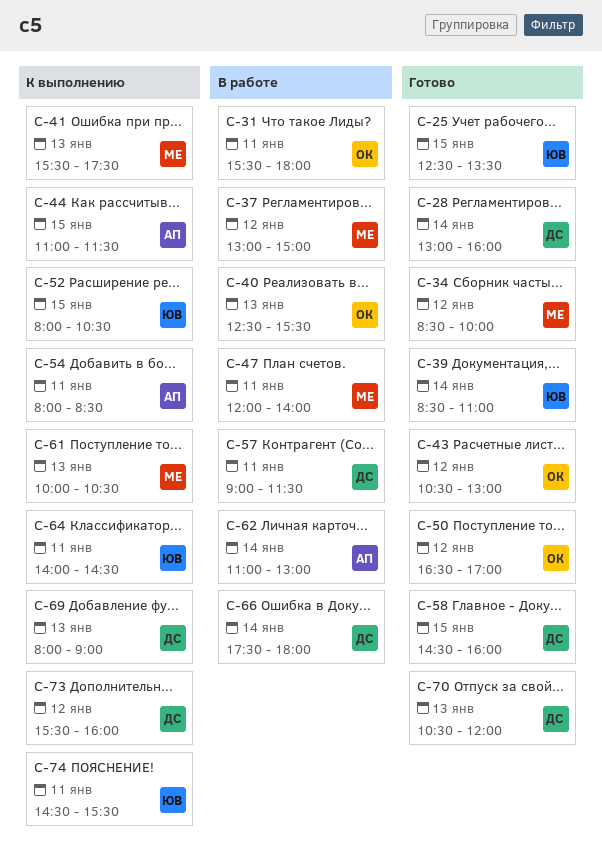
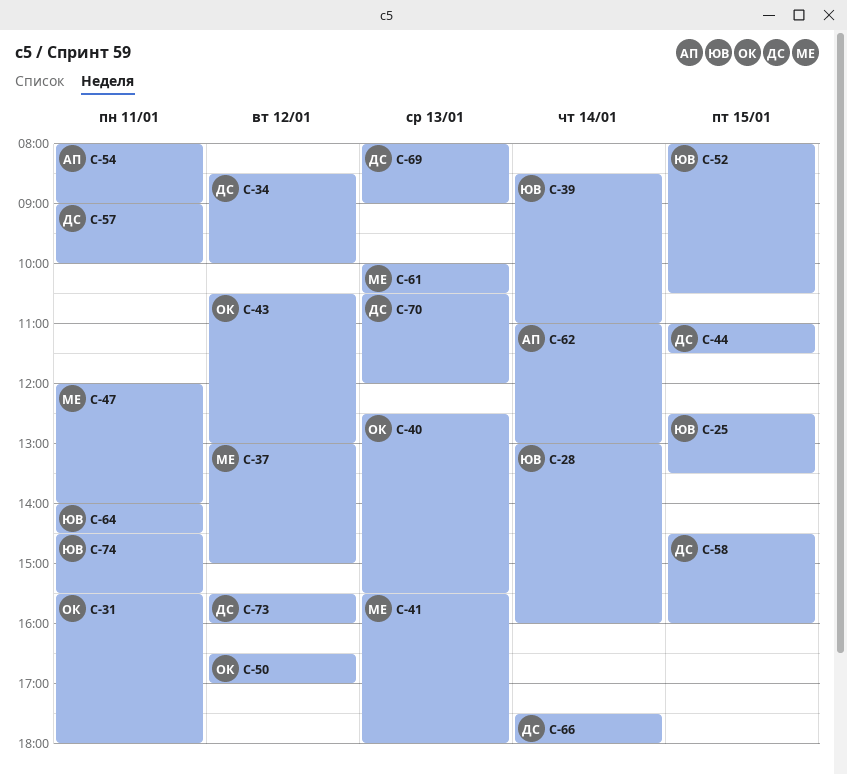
C-28, owner: ДС -> ЮВ
C-34, owner: МЕ -> ДС
C-41, ends: 17:30 -> 18:00
C-44, owner: АП -> ДС
C-54, ends: 08:30 -> 09:00
C-57, ends: 11:30 -> 10:00

